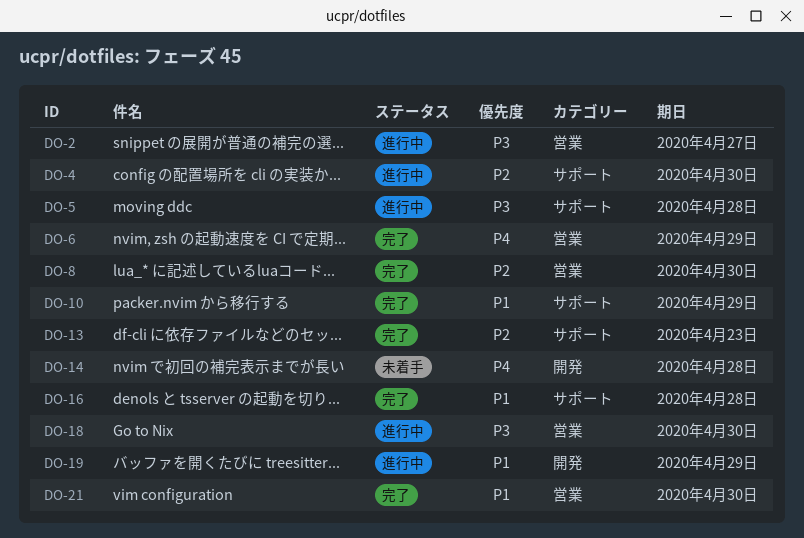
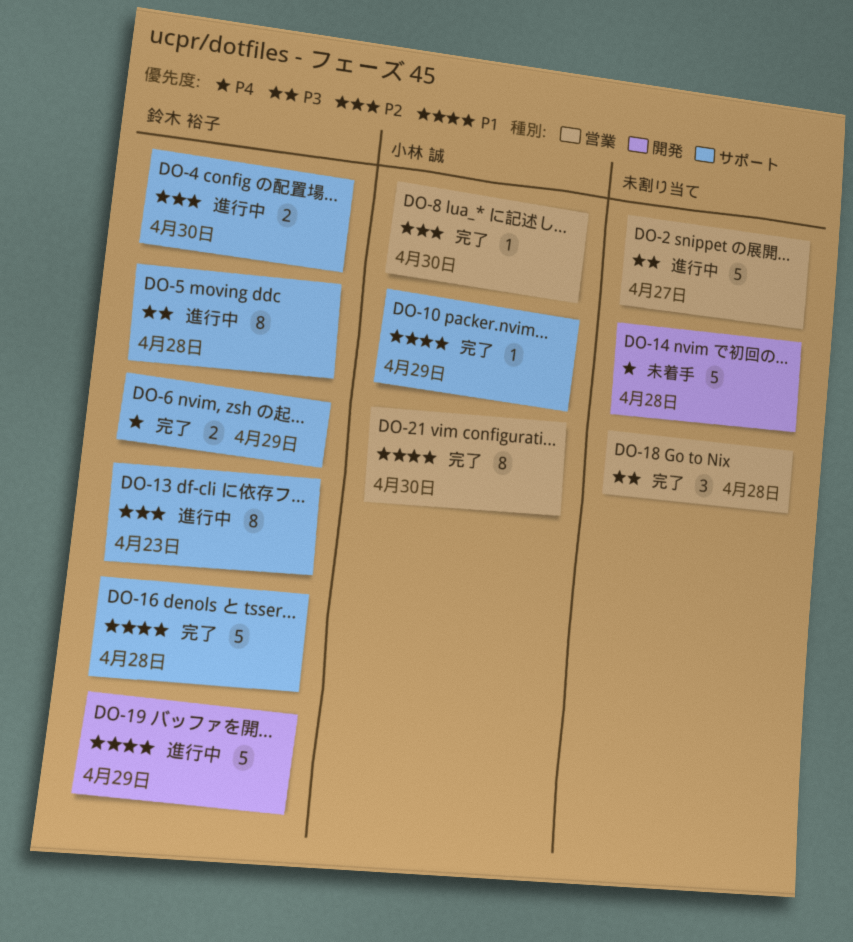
DO-6, label: 営業 -> サポート
DO-13, status: 完了 -> 進行中
DO-18, status: 進行中 -> 完了
DO-18, due: Apr 30 -> Apr 28

